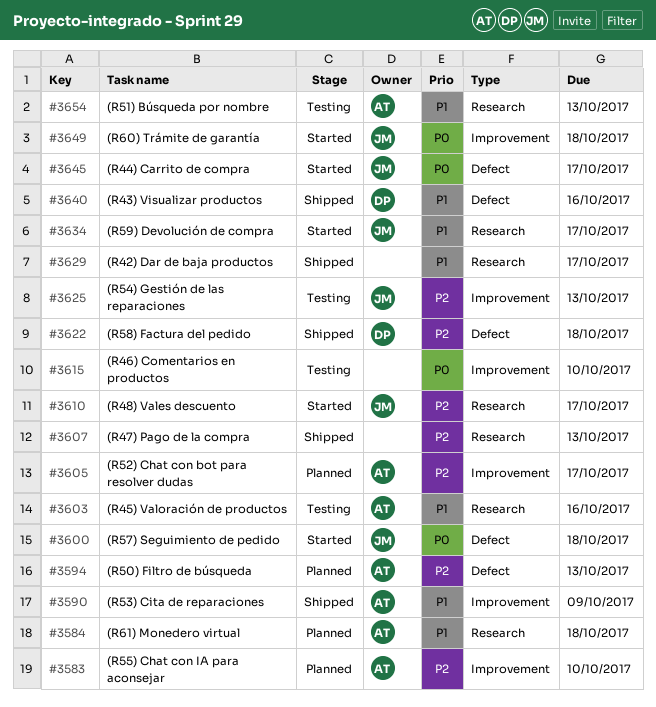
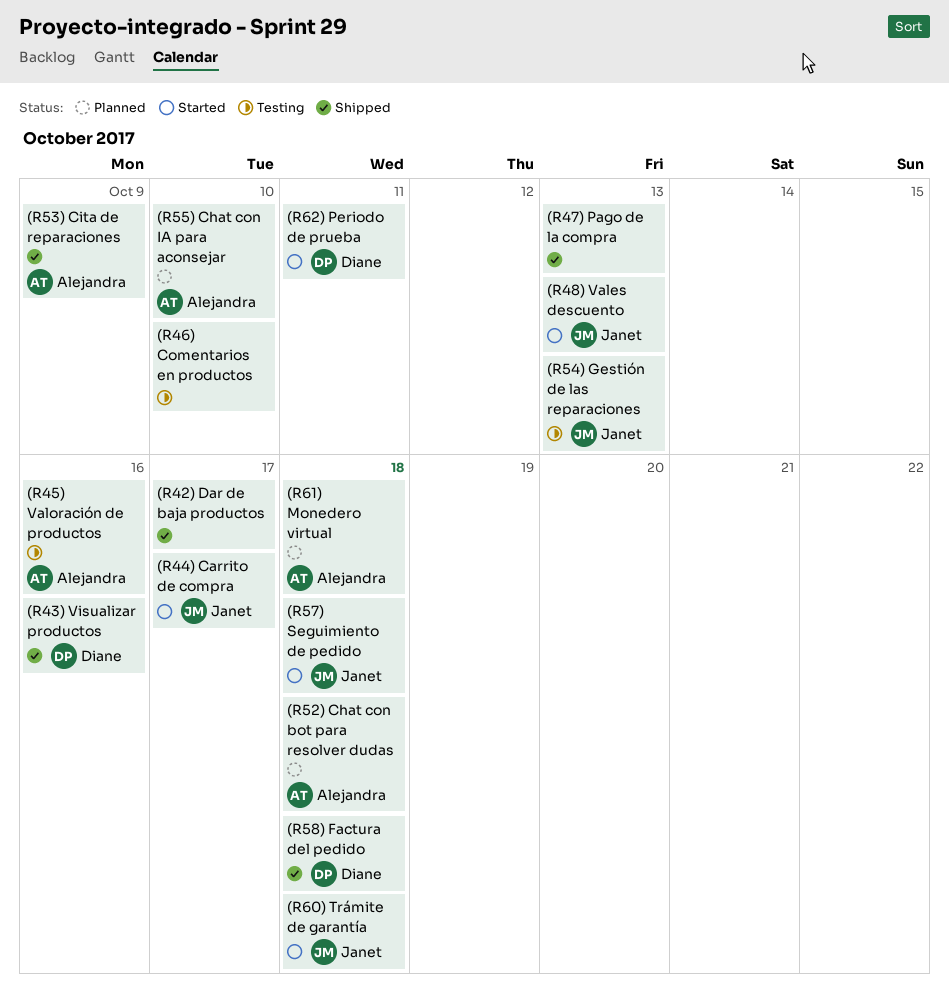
(R48) Vales descuento, due: Oct 17 -> Oct 13
(R50) Filtro de búsqueda: present -> none
(R51) Búsqueda por nombre: present -> none
(R52) Chat con bot para resolver dudas, due: Oct 17 -> Oct 18
(R59) Devolución de compra: present -> none
(R62) Periodo de prueba: none -> present

